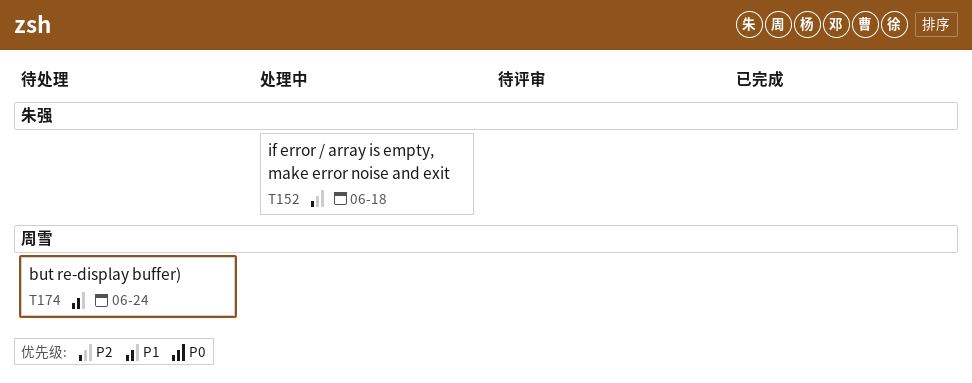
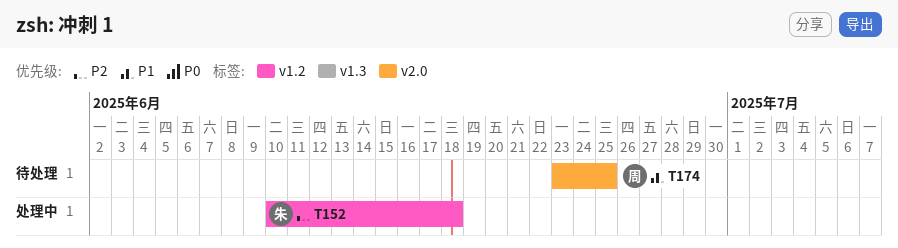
T174, due: Jun 24 -> Jun 25

